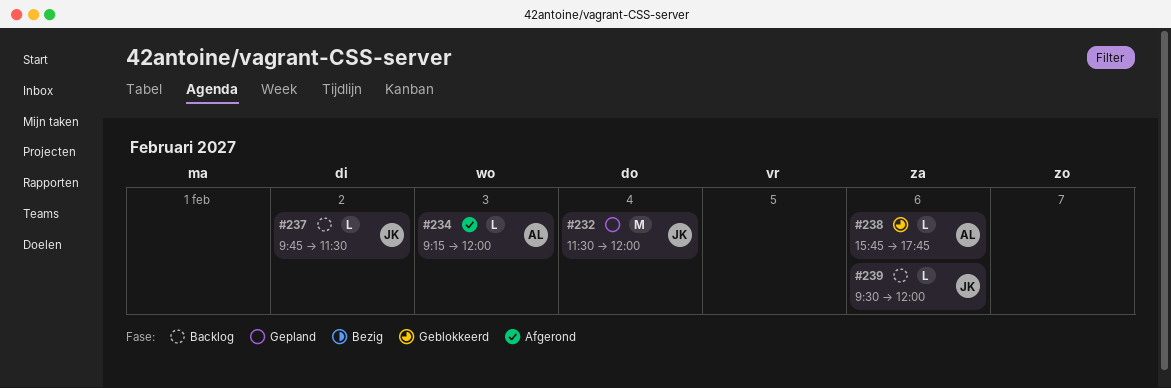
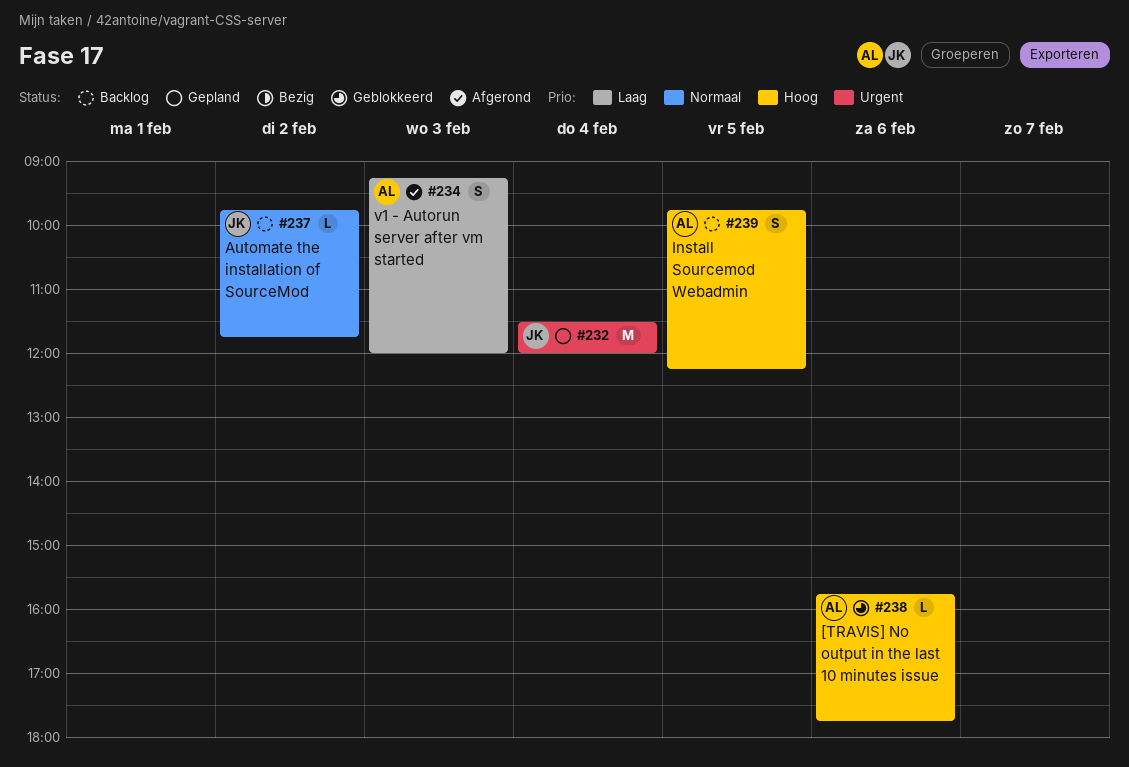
#234, estimate: L -> S
#237, ends: 11:30 -> 11:45
#239, owner: JK -> AL
#239, estimate: L -> S
#239, day: Feb 6 -> Feb 5
#239, begins: 09:30 -> 09:45
#239, ends: 12:00 -> 12:15

